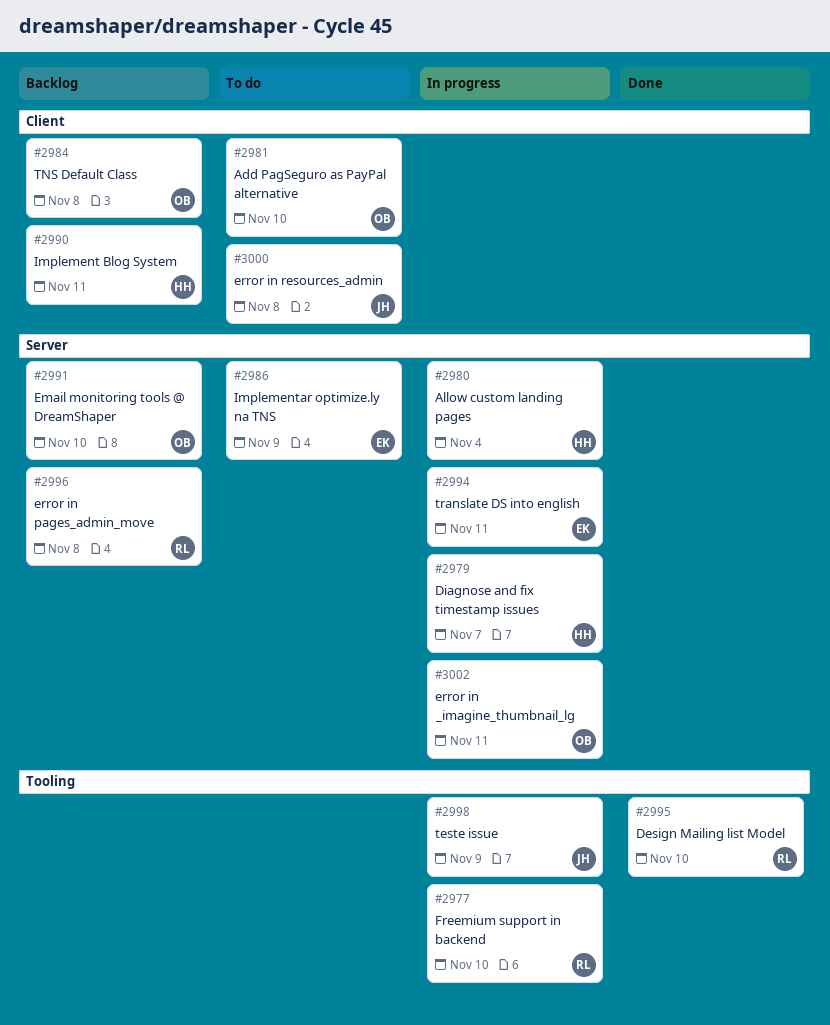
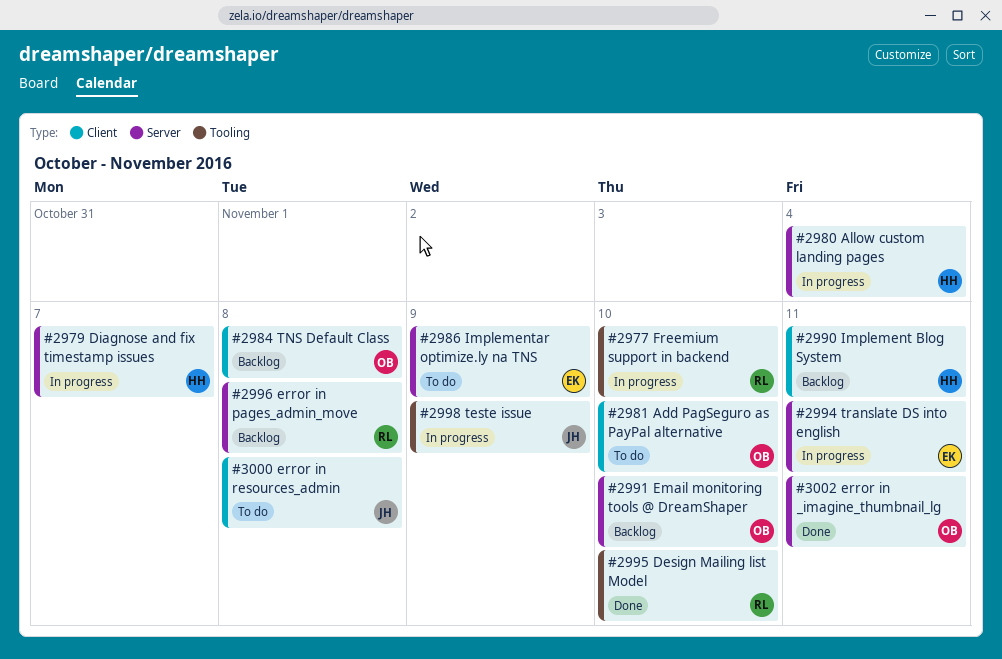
#3002, status: In progress -> Done

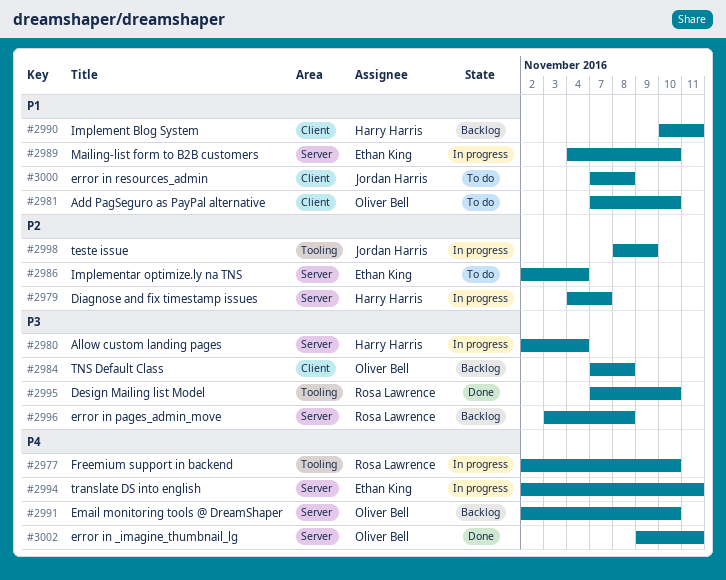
#2986, due: Nov 9 -> Nov 4
#2989: none -> present

